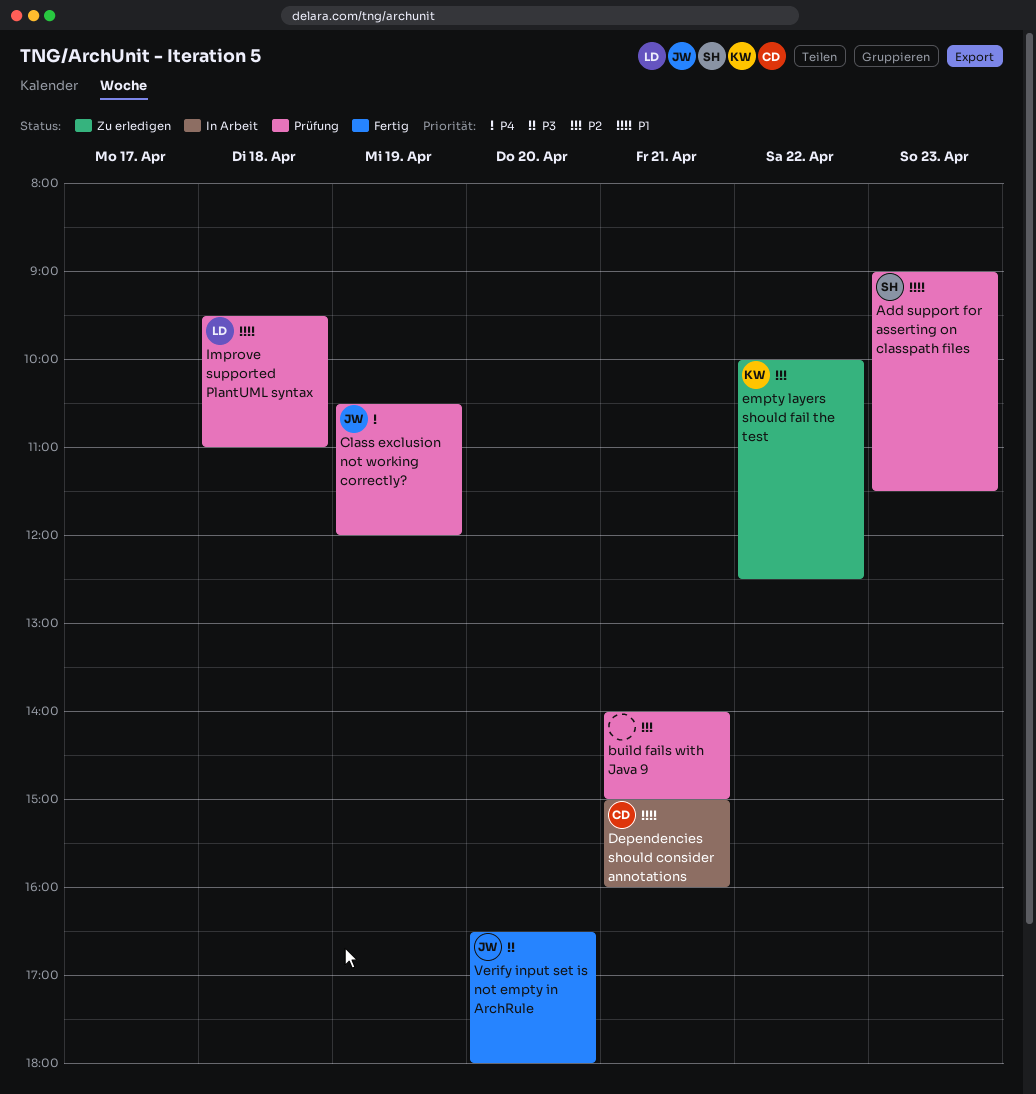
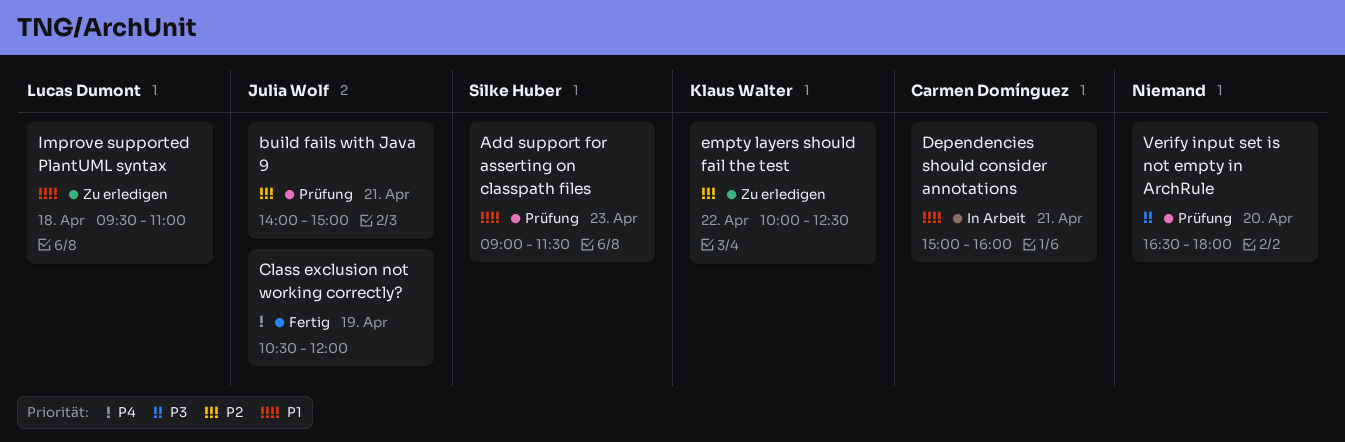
build fails with Java 9, owner: none -> Julia Wolf
Class exclusion not working correctly?, status: Prüfung -> Fertig
Improve supported PlantUML syntax, status: Prüfung -> Zu erledigen
Verify input set is not empty in ArchRule, status: Fertig -> Prüfung
Verify input set is not empty in ArchRule, owner: Julia Wolf -> none

